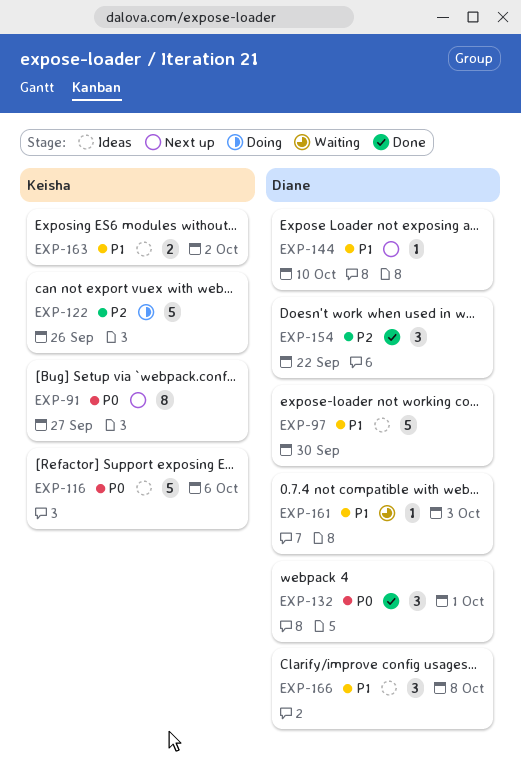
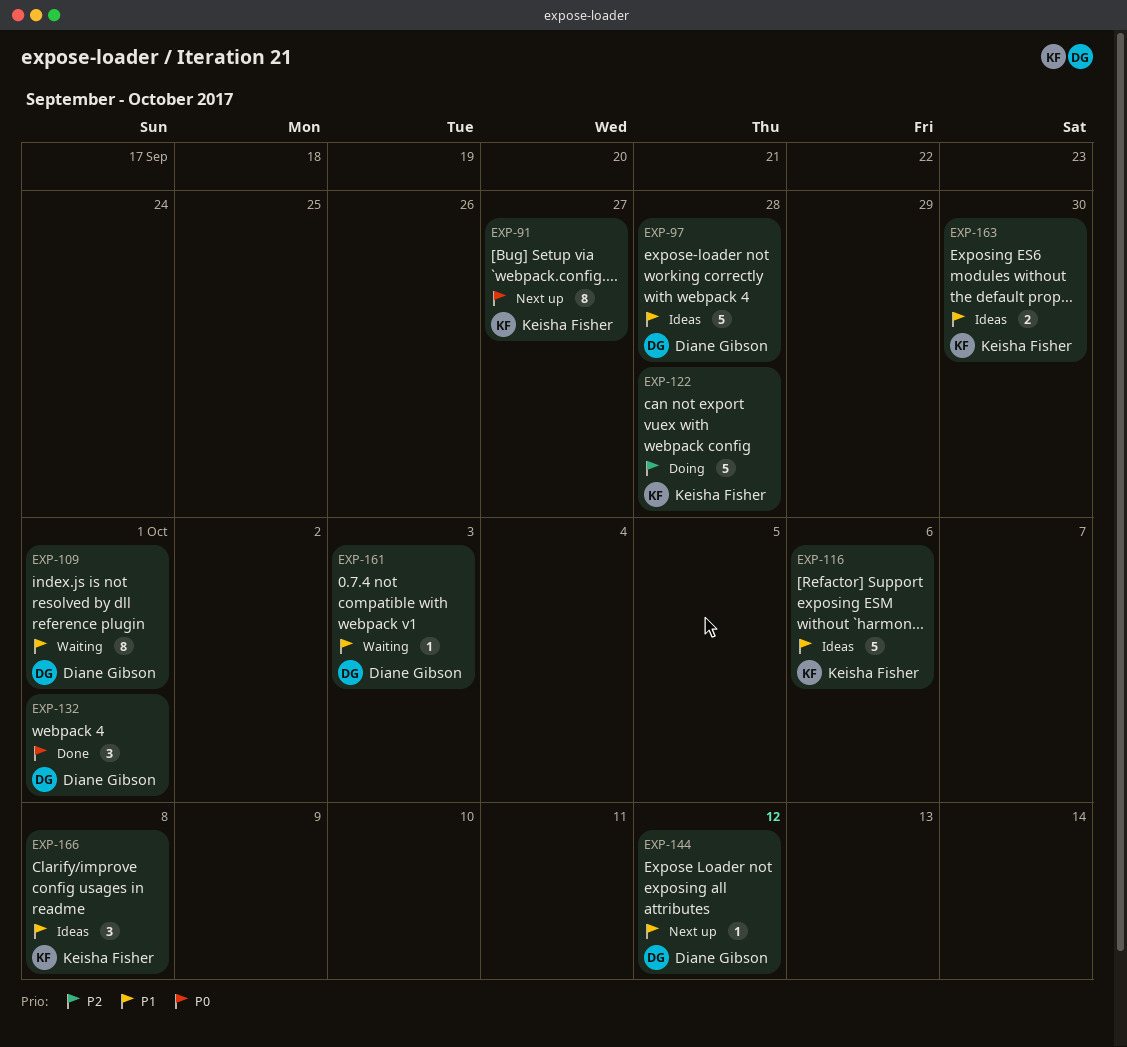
EXP-97, due: Sep 30 -> Sep 28
EXP-109: none -> present
EXP-116, priority: P0 -> P1
EXP-122, due: Sep 26 -> Sep 28
EXP-144, due: Oct 10 -> Oct 12
EXP-154: present -> none
EXP-163, due: Oct 2 -> Sep 30
EXP-166, owner: Diane Gibson -> Keisha Fisher

